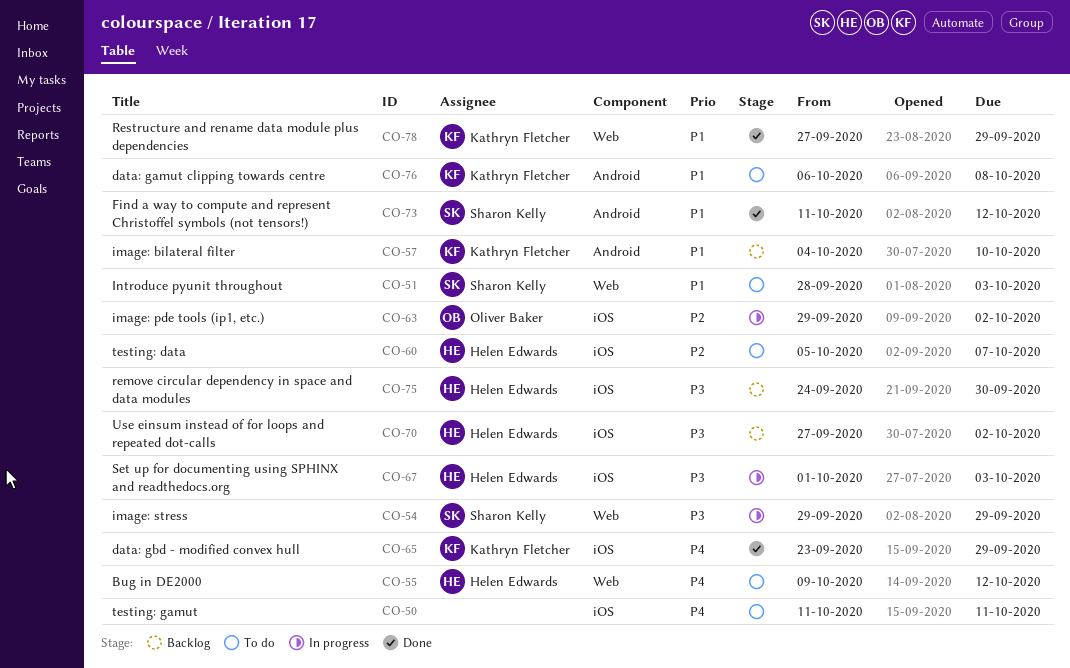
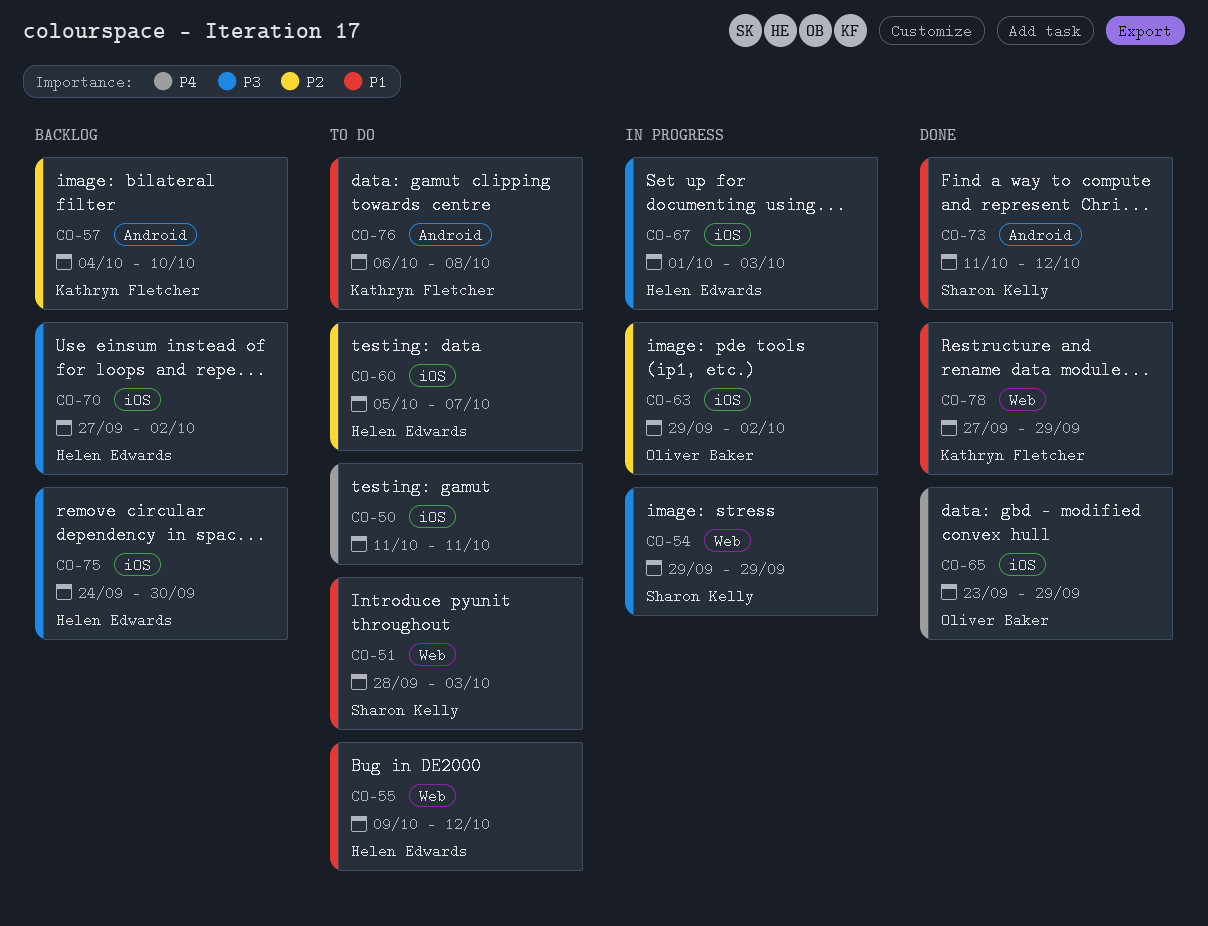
CO-55, priority: P4 -> P1
CO-57, priority: P1 -> P2
CO-65, owner: Kathryn Fletcher -> Oliver Baker

